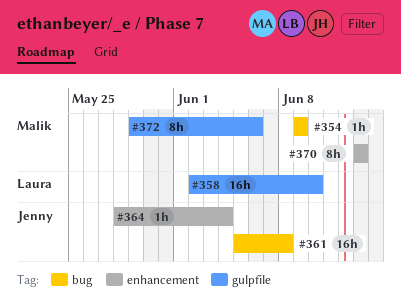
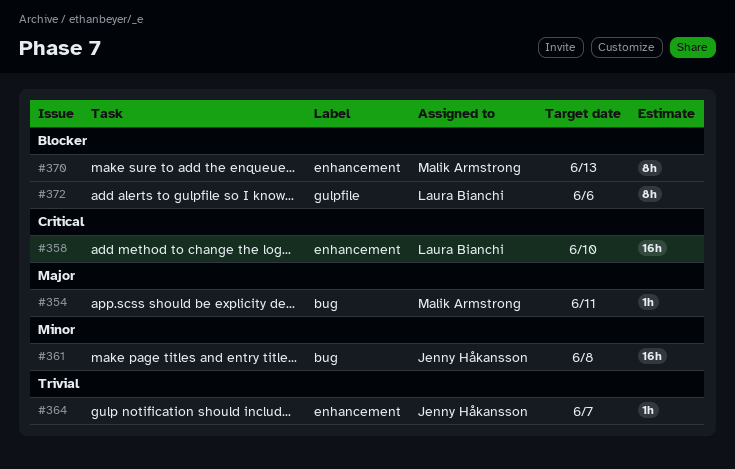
#354, due: Jun 9 -> Jun 11
#358, label: gulpfile -> enhancement
#364, due: Jun 4 -> Jun 7
#372, owner: Malik Armstrong -> Laura Bianchi

